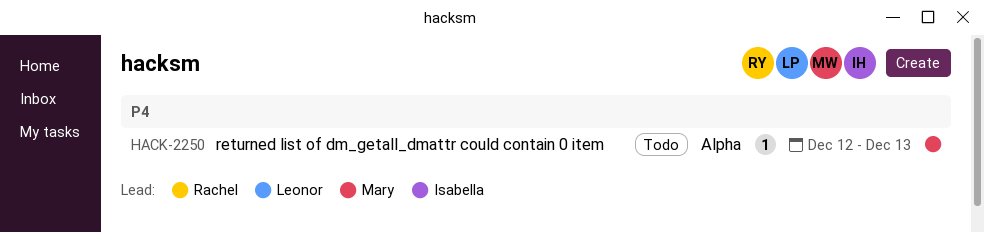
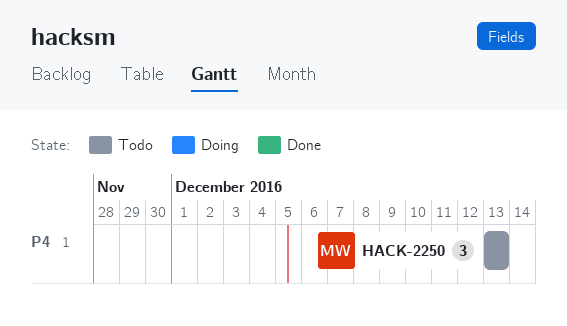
HACK-2250, estimate: 1 -> 3
HACK-2250, start: Dec 12 -> Dec 13

